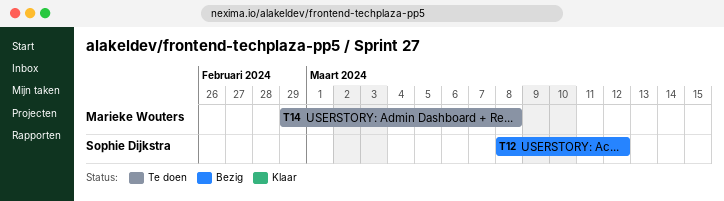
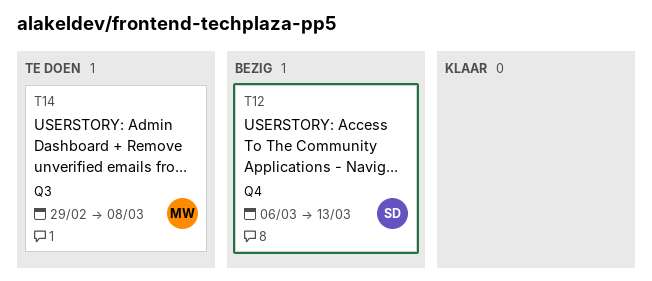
T12, start: Mar 8 -> Mar 6
T12, due: Mar 12 -> Mar 13

